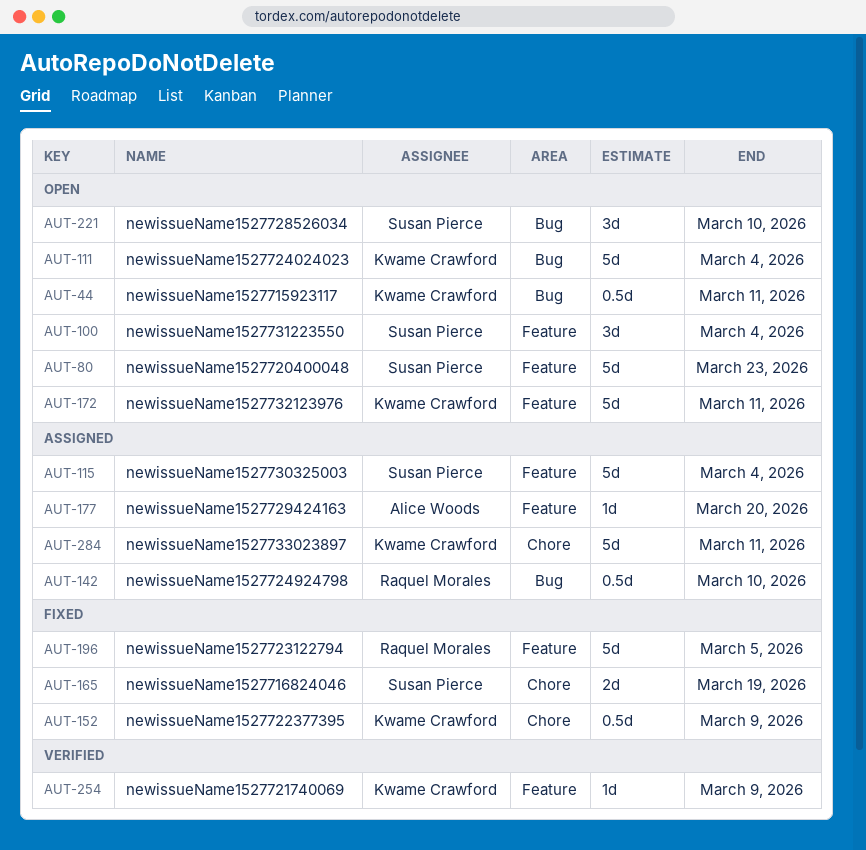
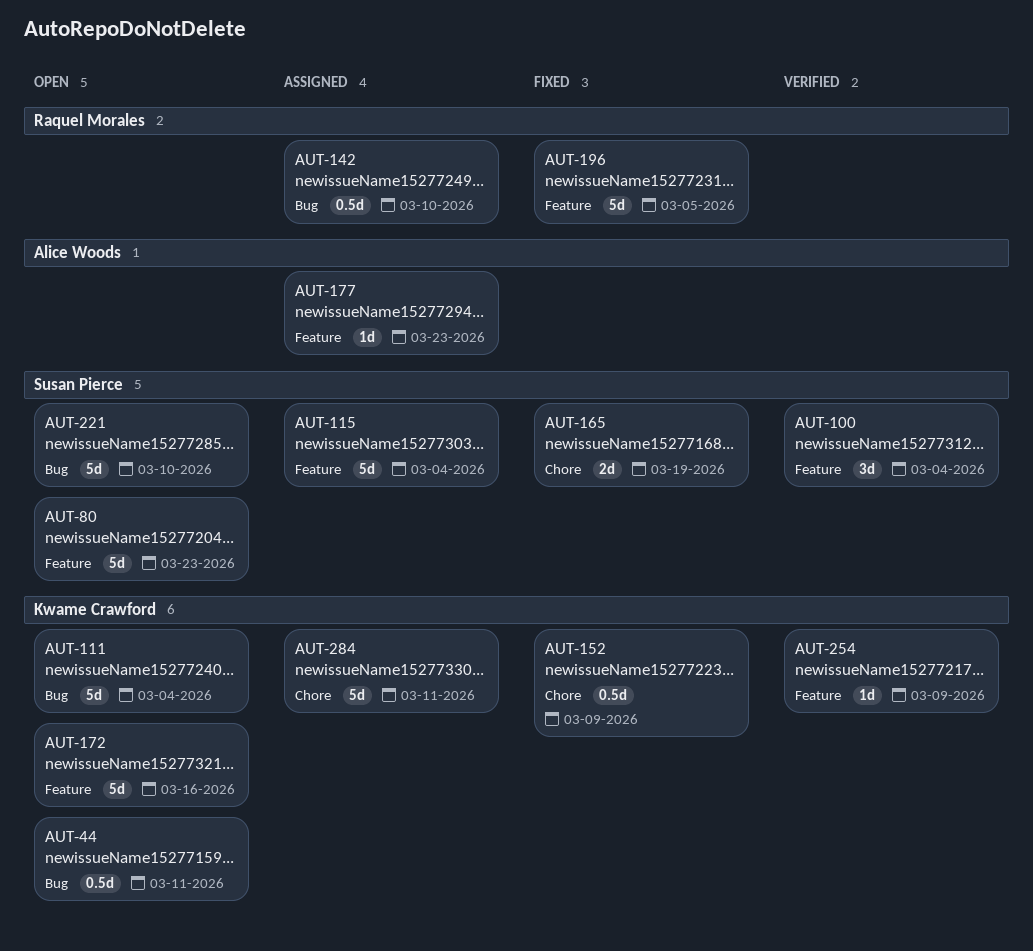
AUT-100, status: Open -> Verified
AUT-172, due: Mar 11 -> Mar 16
AUT-177, due: Mar 20 -> Mar 23
AUT-221, estimate: 3d -> 5d

